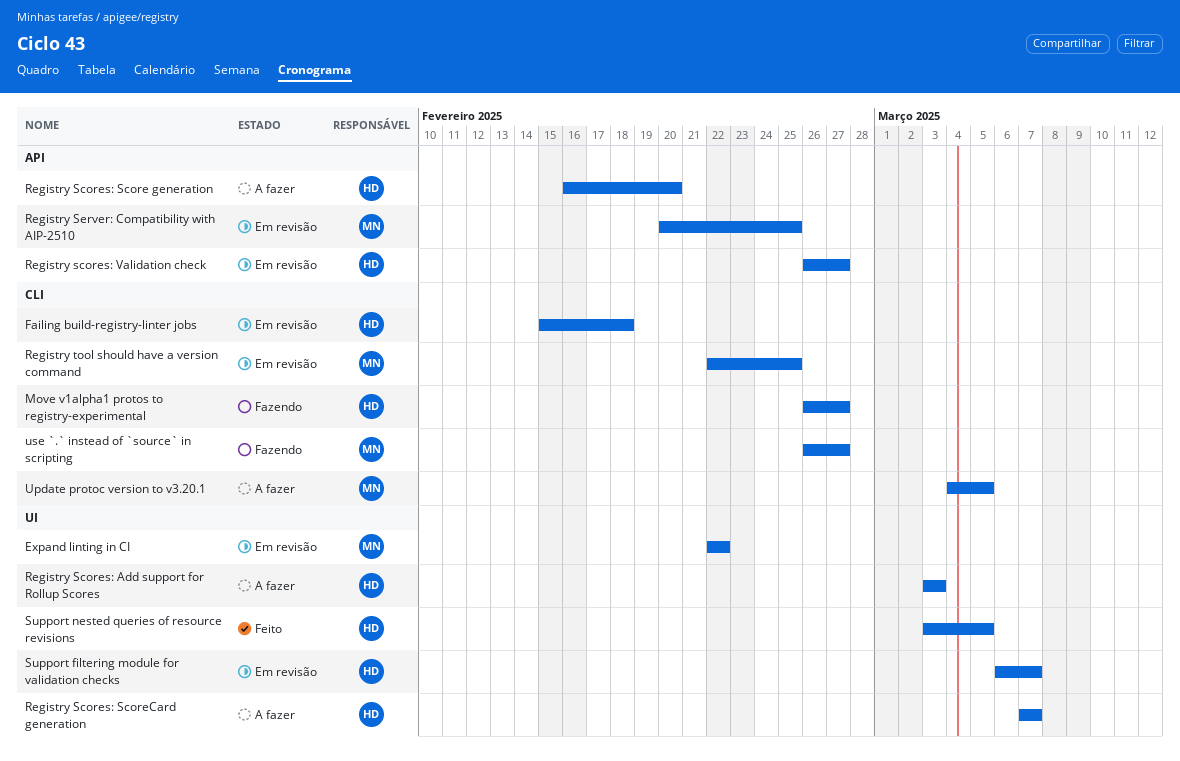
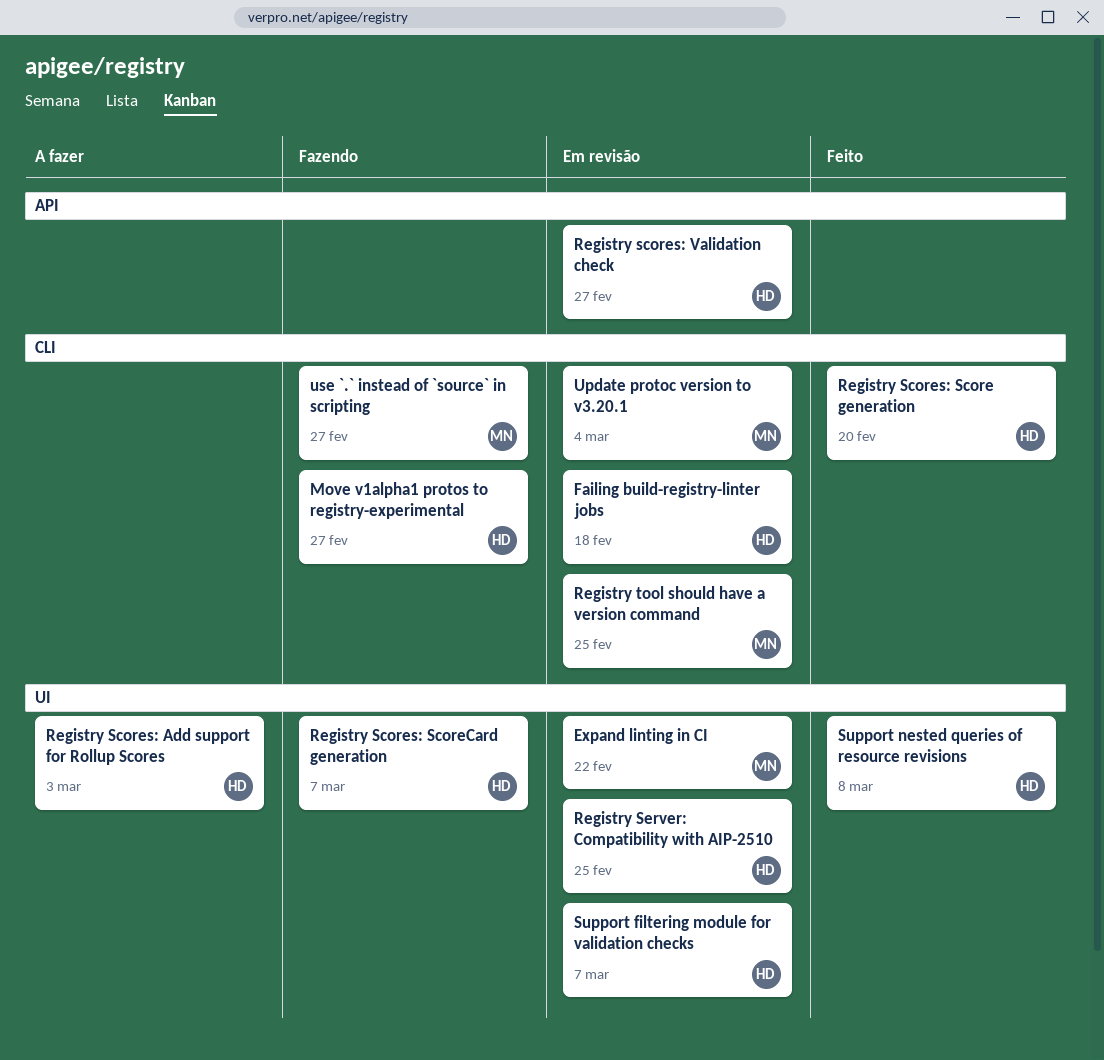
Registry Scores: Score generation, status: A fazer -> Feito
Registry Scores: Score generation, label: API -> CLI
Registry Scores: ScoreCard generation, status: A fazer -> Fazendo
Registry Server: Compatibility with AIP-2510, owner: MN -> HD
Registry Server: Compatibility with AIP-2510, label: API -> UI
Support nested queries of resource revisions, due: Mar 5 -> Mar 8
Update protoc version to v3.20.1, status: A fazer -> Em revisão
Update protoc version to v3.20.1, due: Mar 5 -> Mar 4

